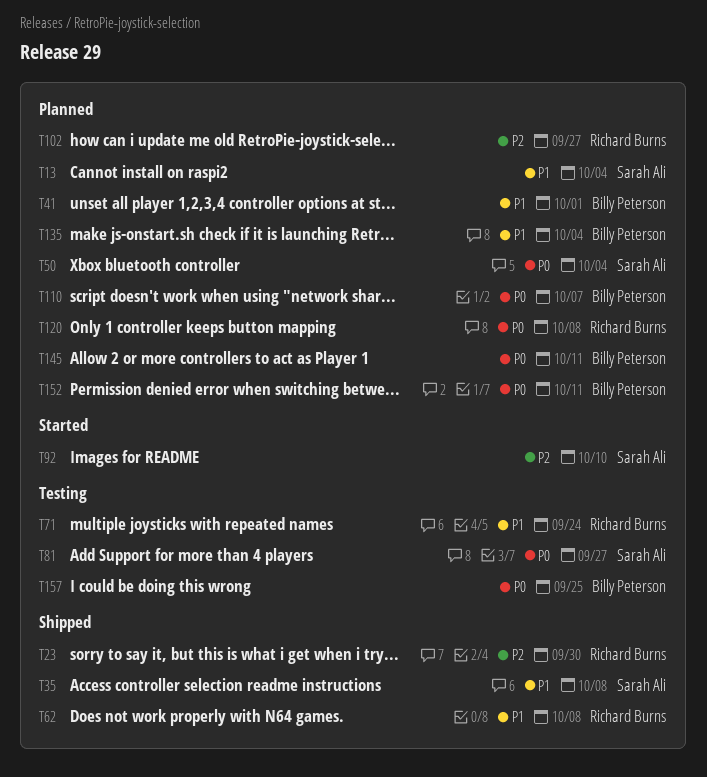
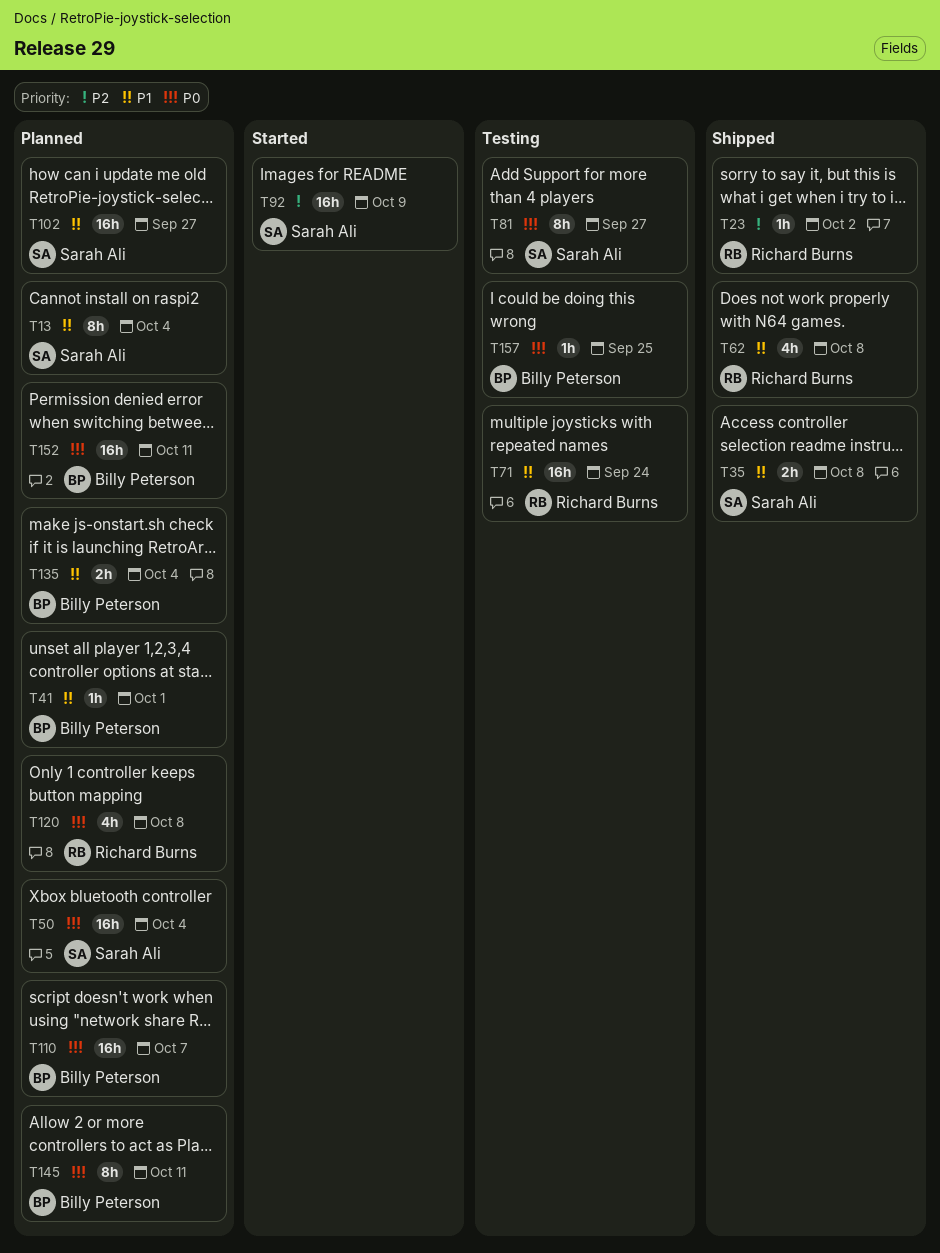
T23, due: Sep 30 -> Oct 2
T92, due: Oct 10 -> Oct 9
T102, owner: Richard Burns -> Sarah Ali
T102, priority: P2 -> P1

